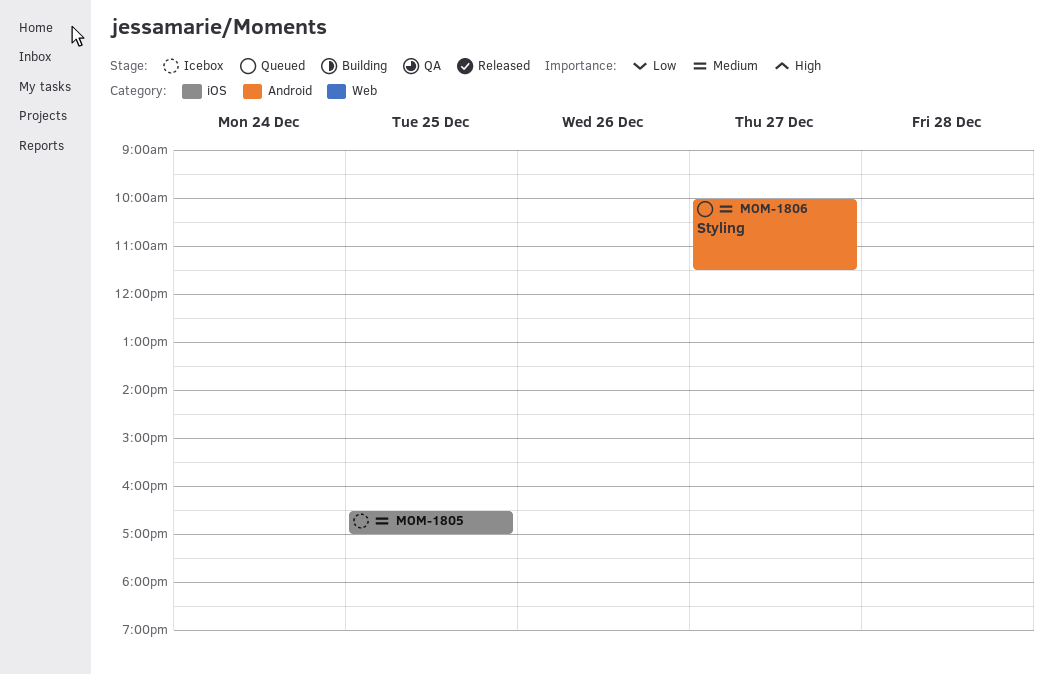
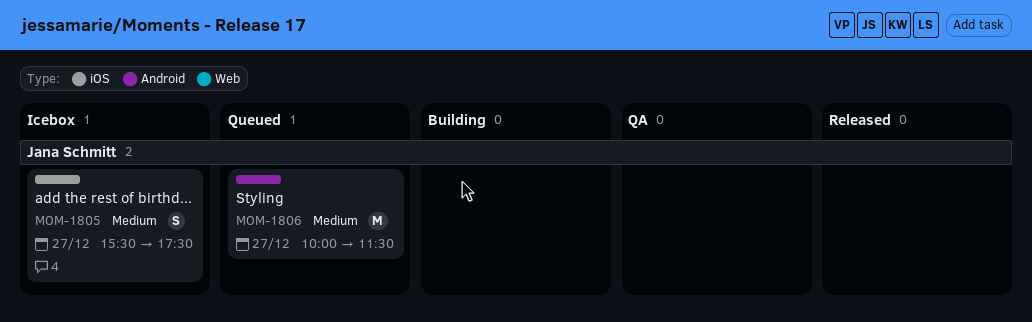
MOM-1805, day: Dec 25 -> Dec 27
MOM-1805, begins: 16:30 -> 15:30
MOM-1805, ends: 17:00 -> 17:30

